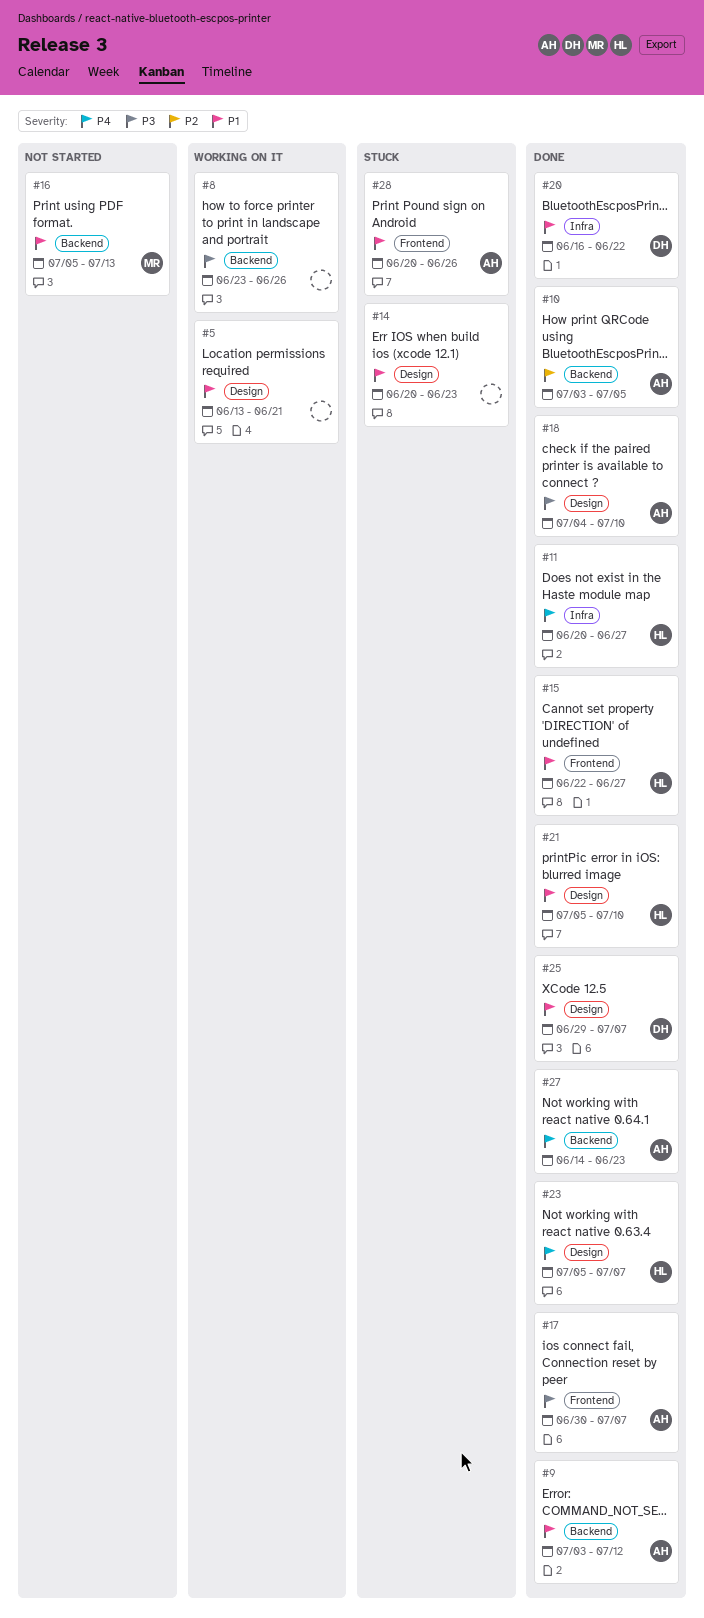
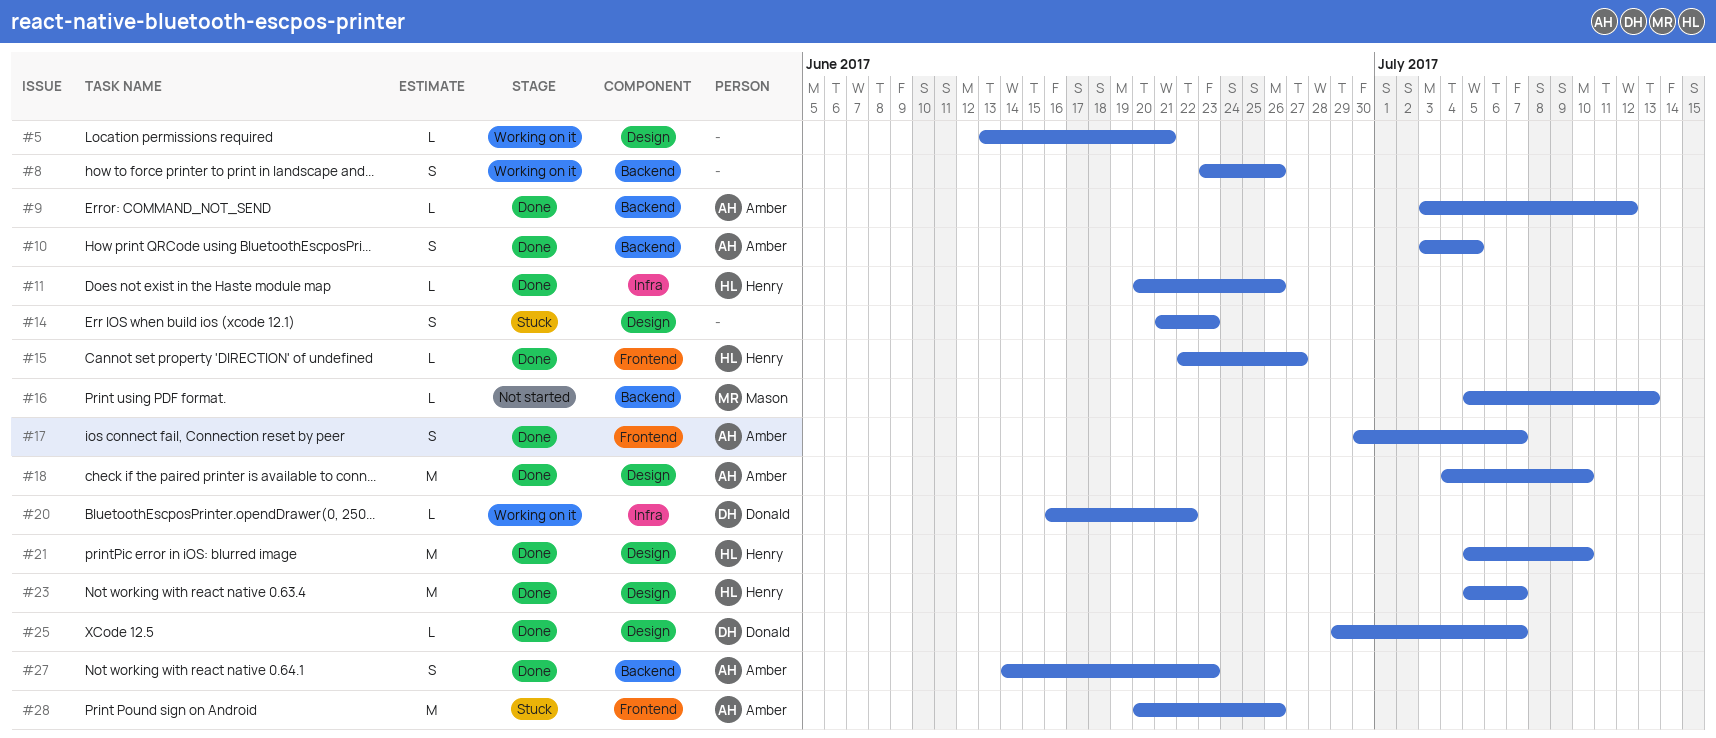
#11, due: Jun 27 -> Jun 26
#14, start: Jun 20 -> Jun 21
#20, status: Done -> Working on it

